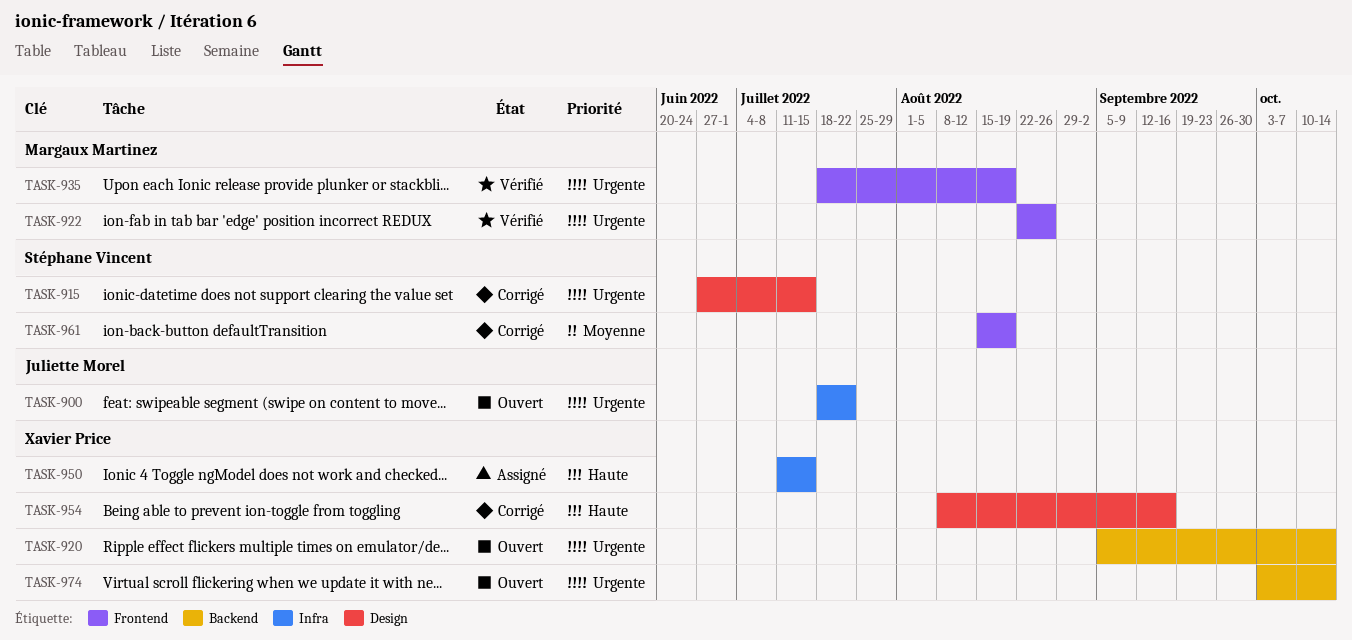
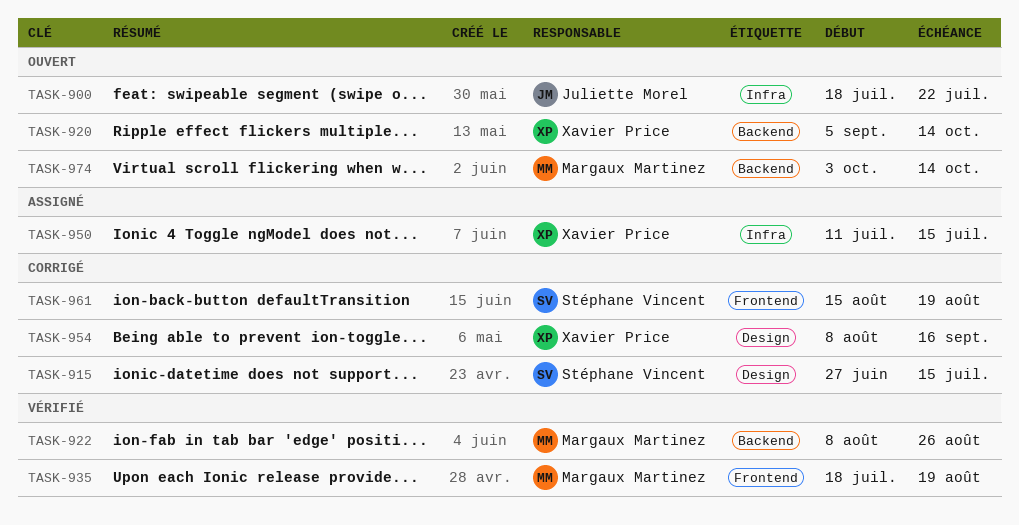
TASK-922, label: Frontend -> Backend
TASK-922, start: Aug 22 -> Aug 8
TASK-974, owner: Xavier Price -> Margaux Martinez

